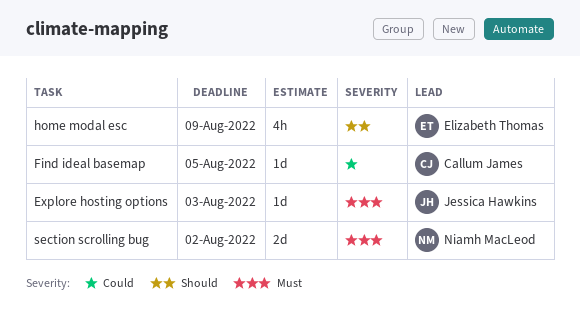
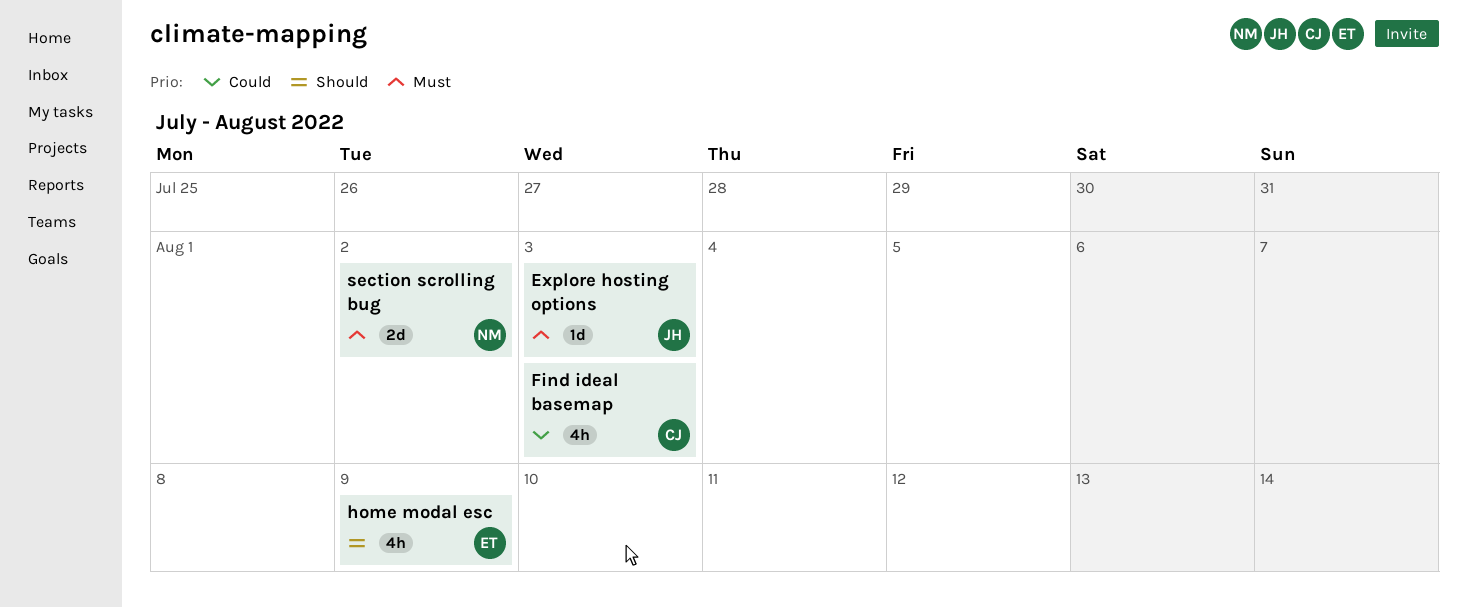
Find ideal basemap, estimate: 1d -> 4h
Find ideal basemap, due: Aug 5 -> Aug 3

